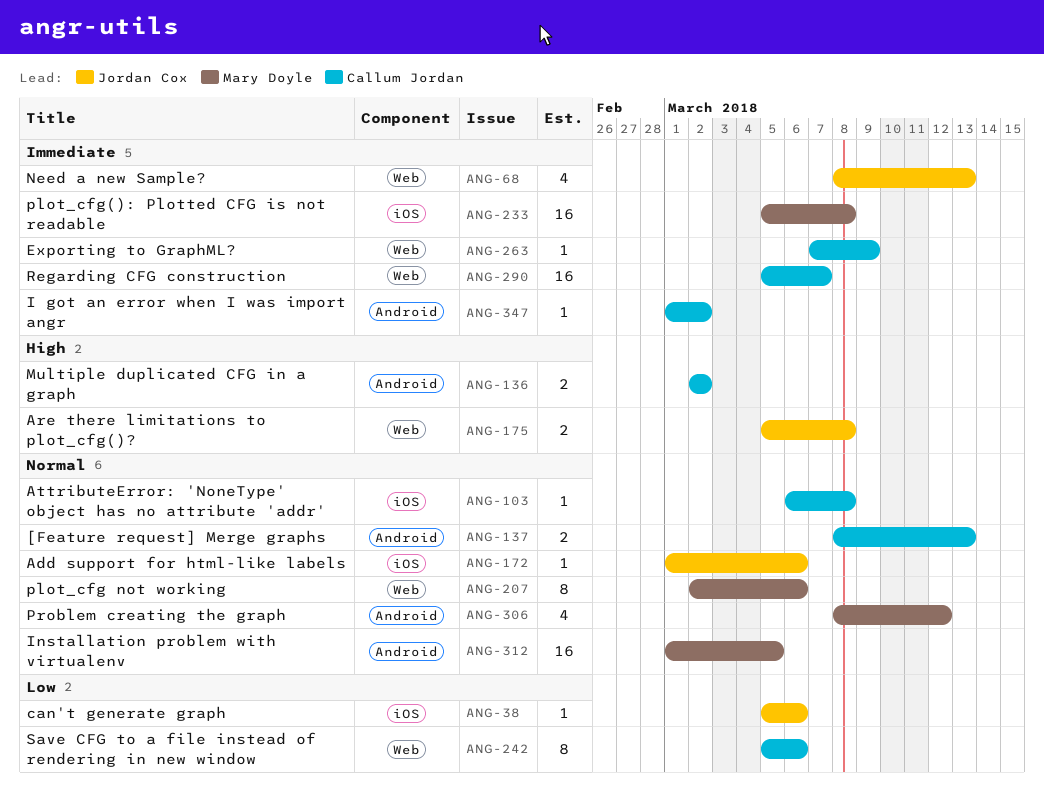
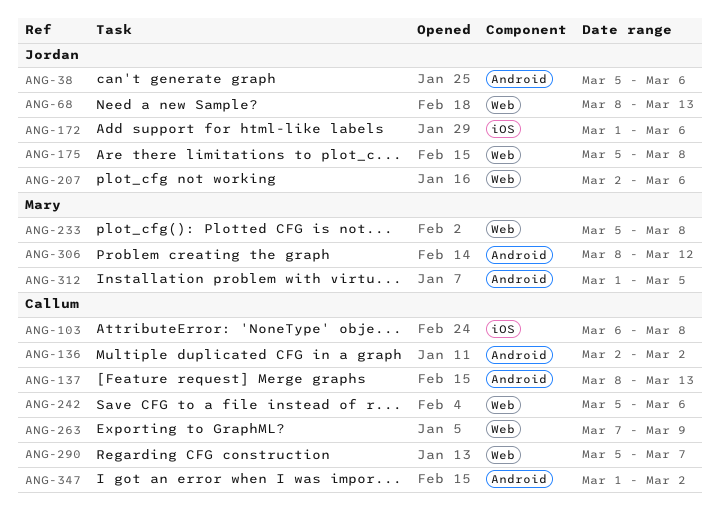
ANG-38, label: iOS -> Android
ANG-207, owner: Mary Doyle -> Jordan Cox
ANG-233, label: iOS -> Web

